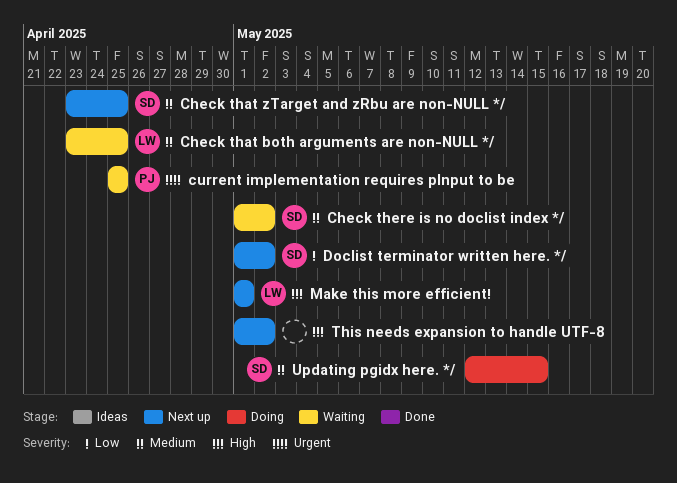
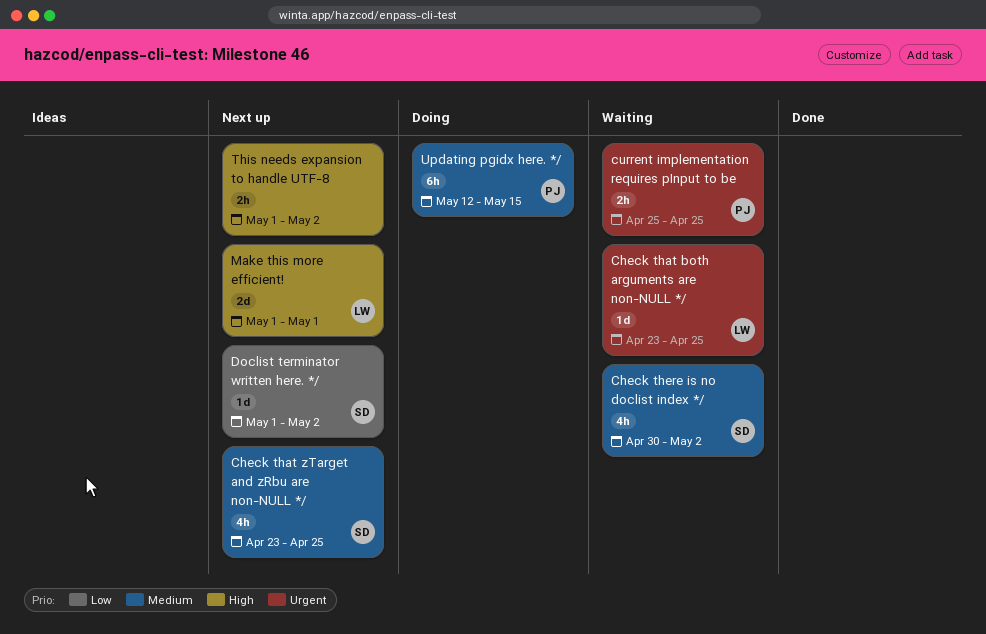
Check that both arguments are non-NULL */, priority: Medium -> Urgent
Check there is no doclist index */, start: May 1 -> Apr 30
Updating pgidx here. */, owner: SD -> PJ

